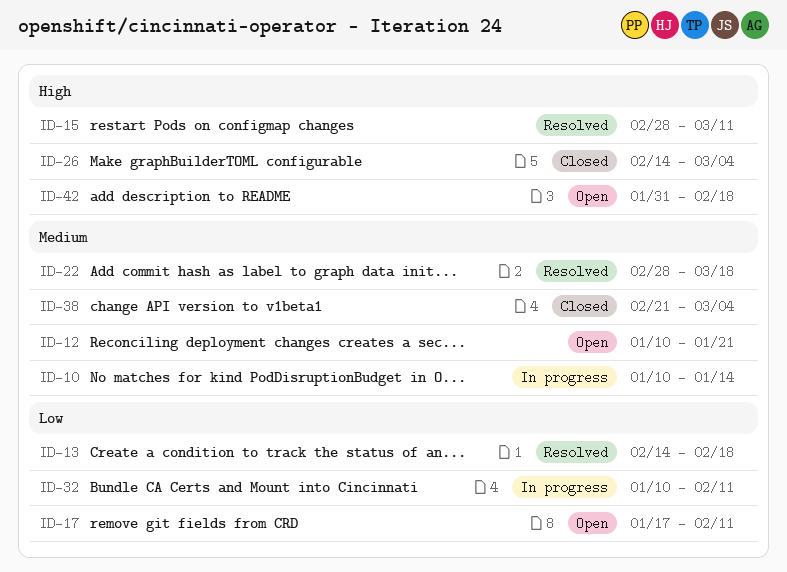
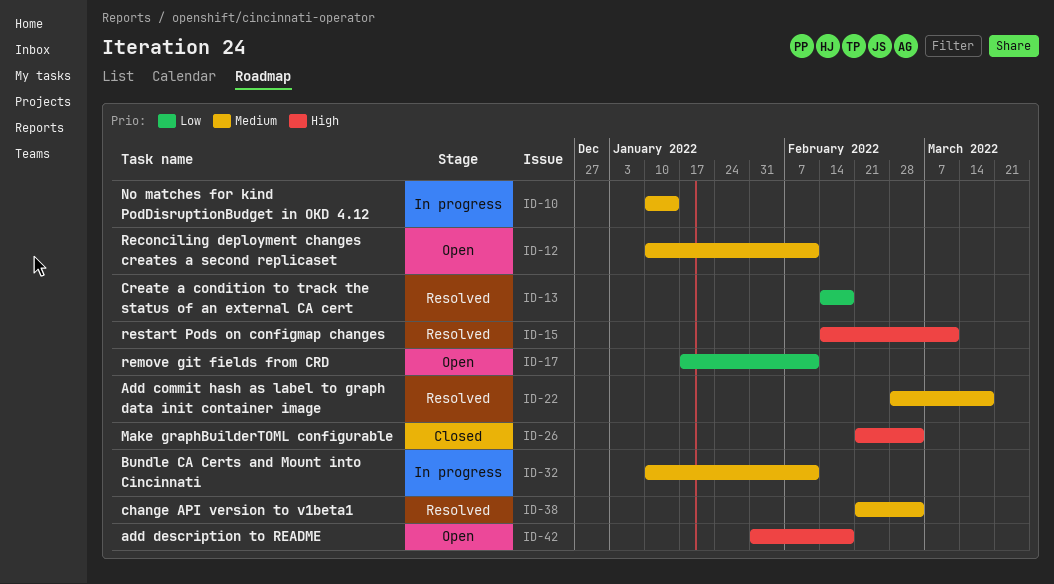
ID-12, due: Jan 21 -> Feb 11
ID-15, start: Feb 28 -> Feb 14
ID-26, start: Feb 14 -> Feb 21
ID-32, priority: Low -> Medium
ID-38, status: Closed -> Resolved

